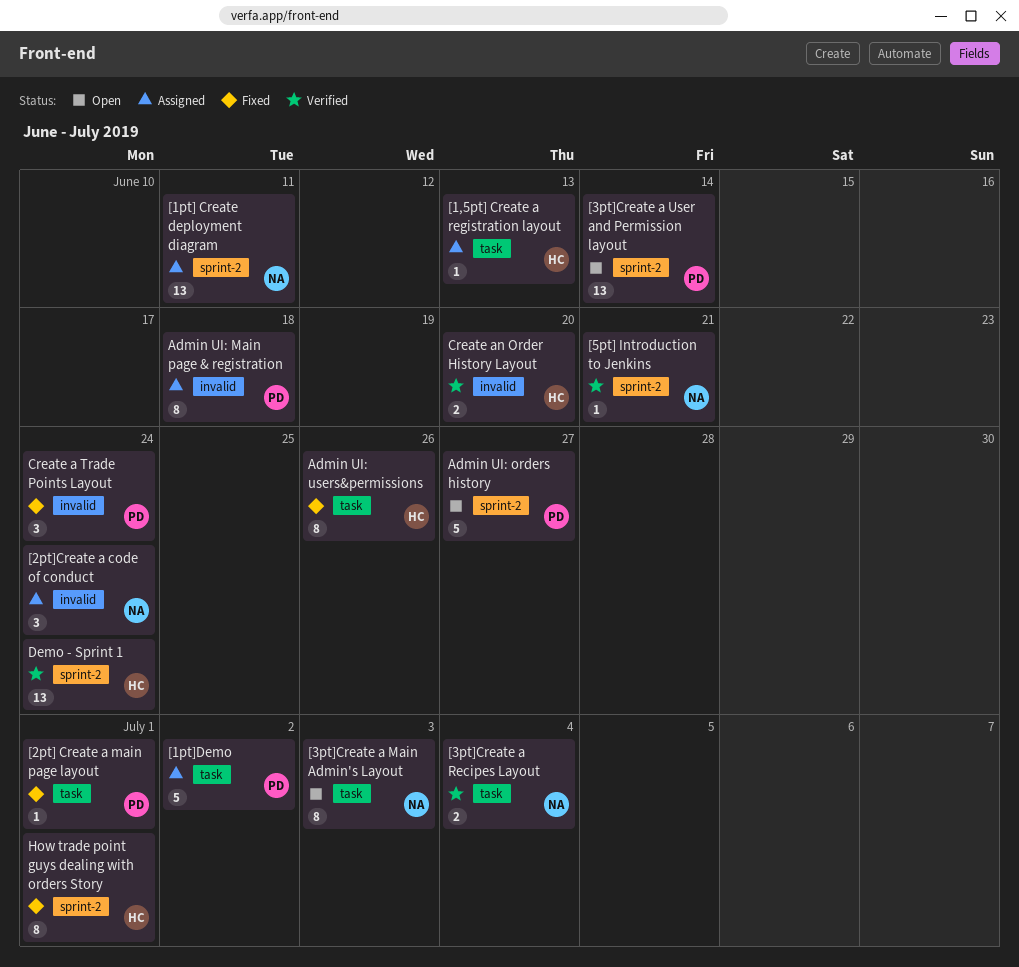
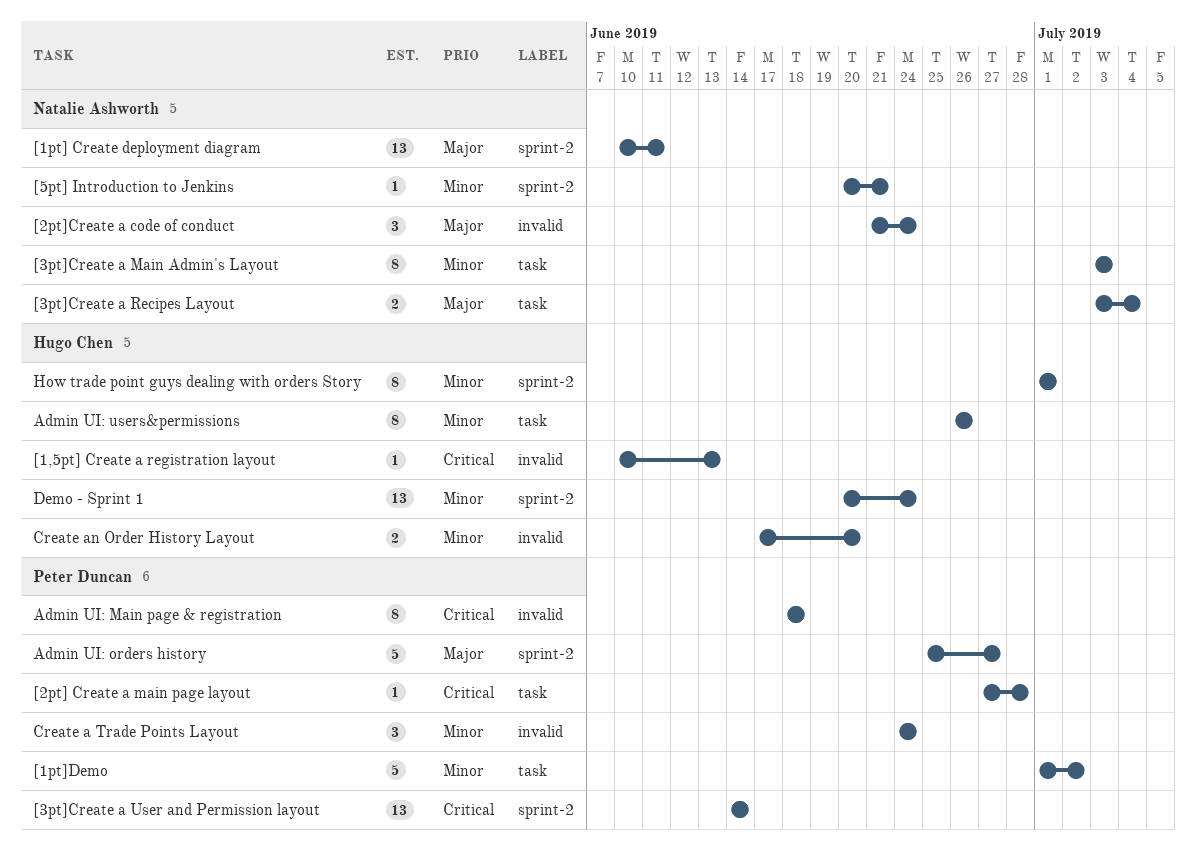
[1,5pt] Create a registration layout, label: task -> invalid
[2pt] Create a main page layout, due: Jul 1 -> Jun 28

